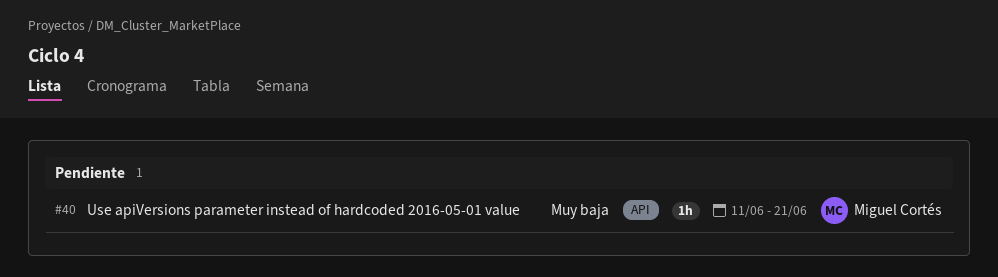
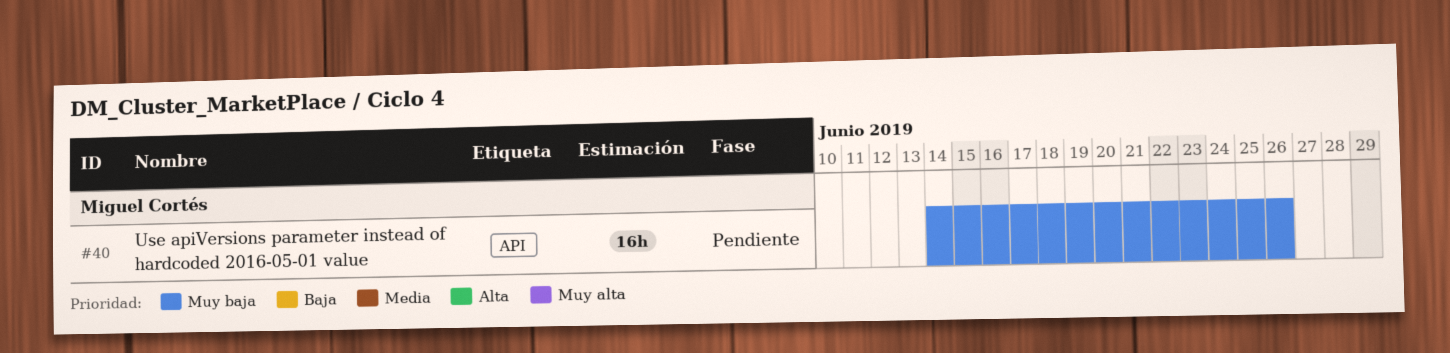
#40, estimate: 1h -> 16h
#40, start: Jun 11 -> Jun 14
#40, due: Jun 21 -> Jun 26

